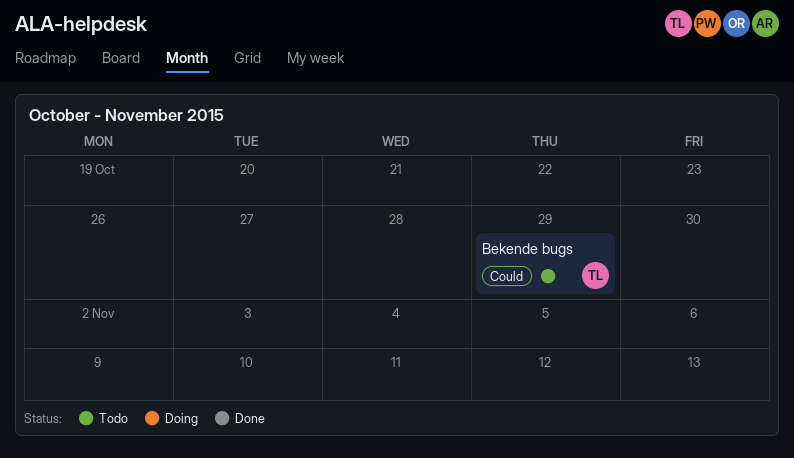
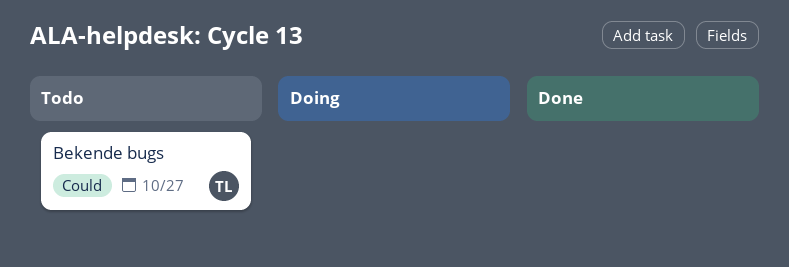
Bekende bugs, due: Oct 29 -> Oct 27

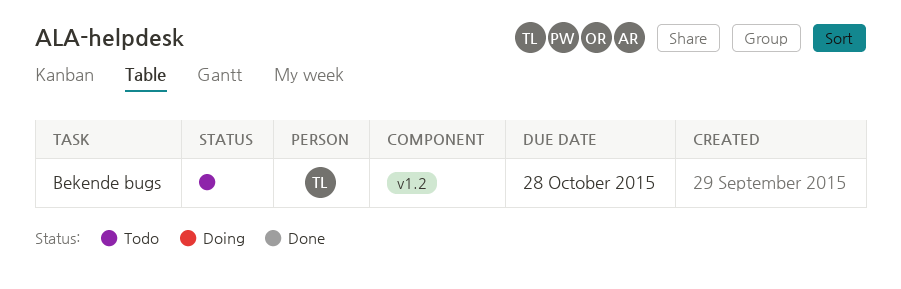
Bekende bugs, due: Oct 27 -> Oct 28

